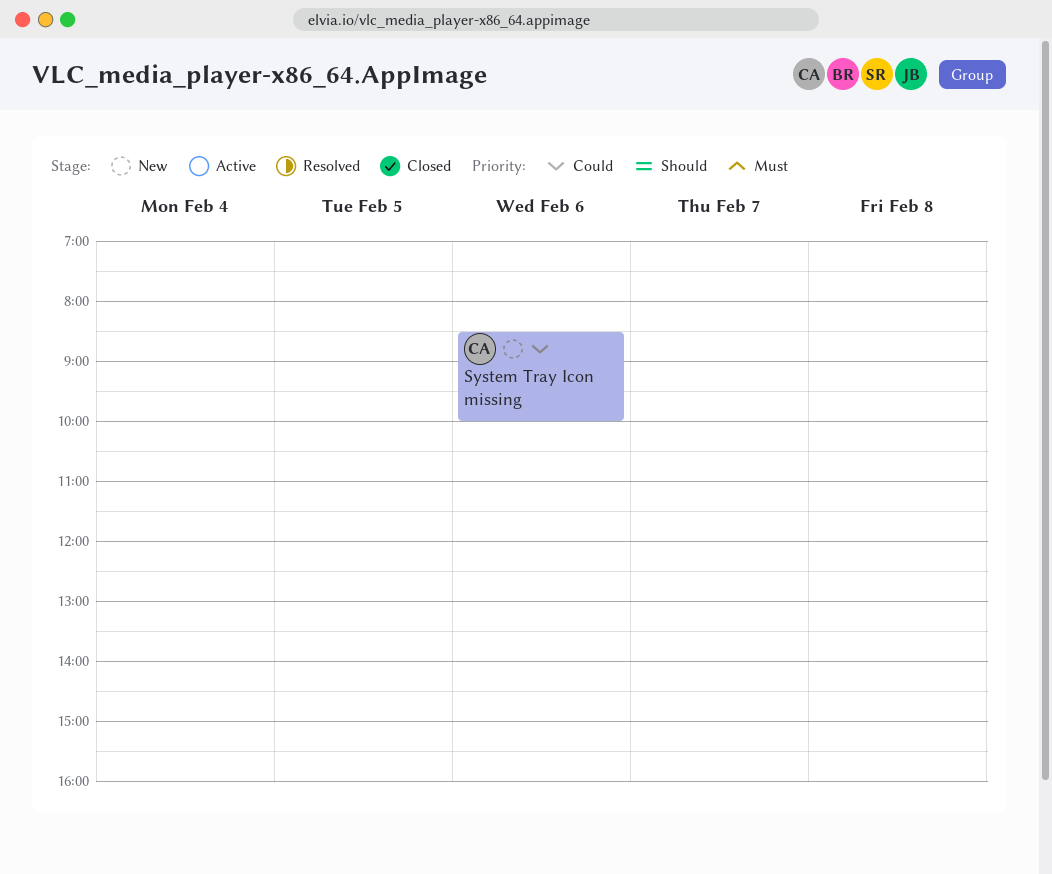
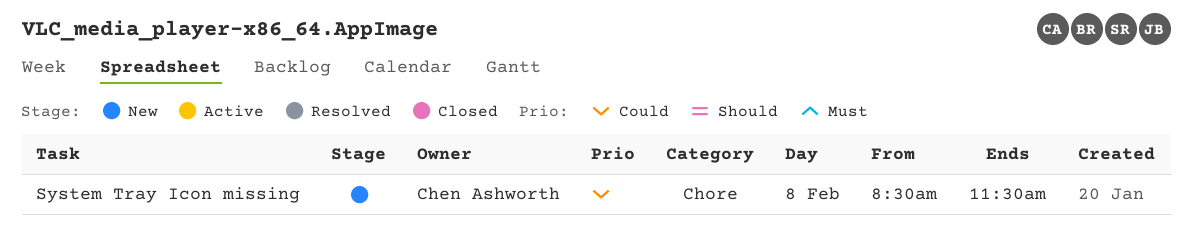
System Tray Icon missing, day: Feb 6 -> Feb 8
System Tray Icon missing, ends: 10:00 -> 11:30

